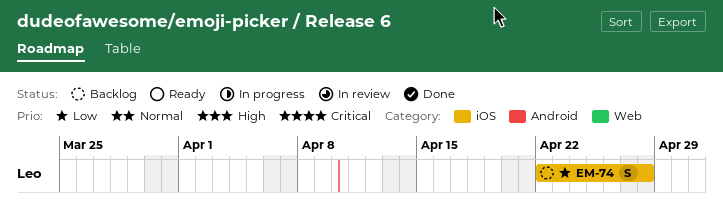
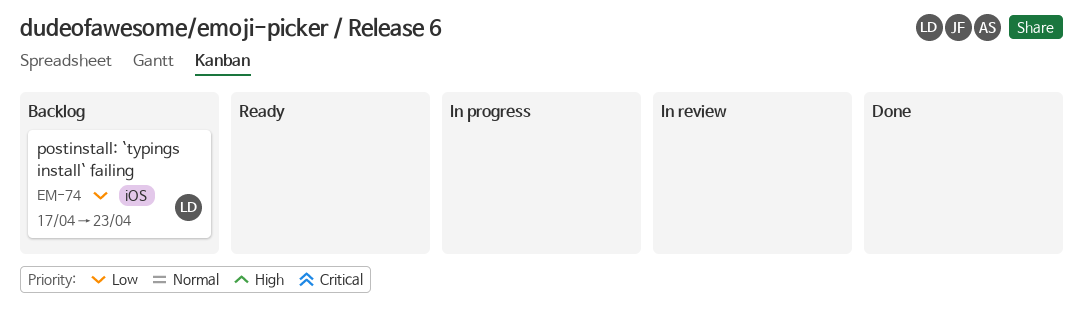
EM-74, start: Apr 22 -> Apr 17
EM-74, due: Apr 28 -> Apr 23

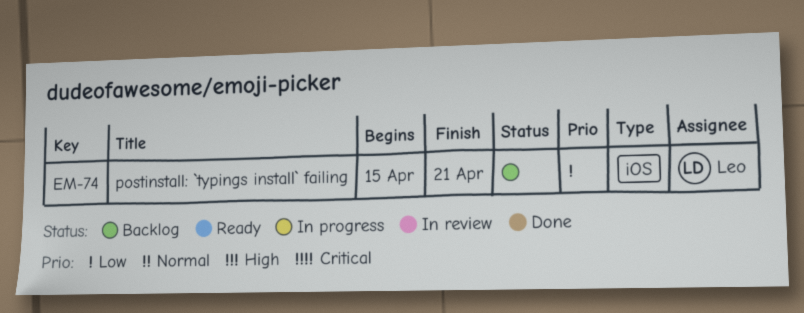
EM-74, start: Apr 17 -> Apr 15
EM-74, due: Apr 23 -> Apr 21

